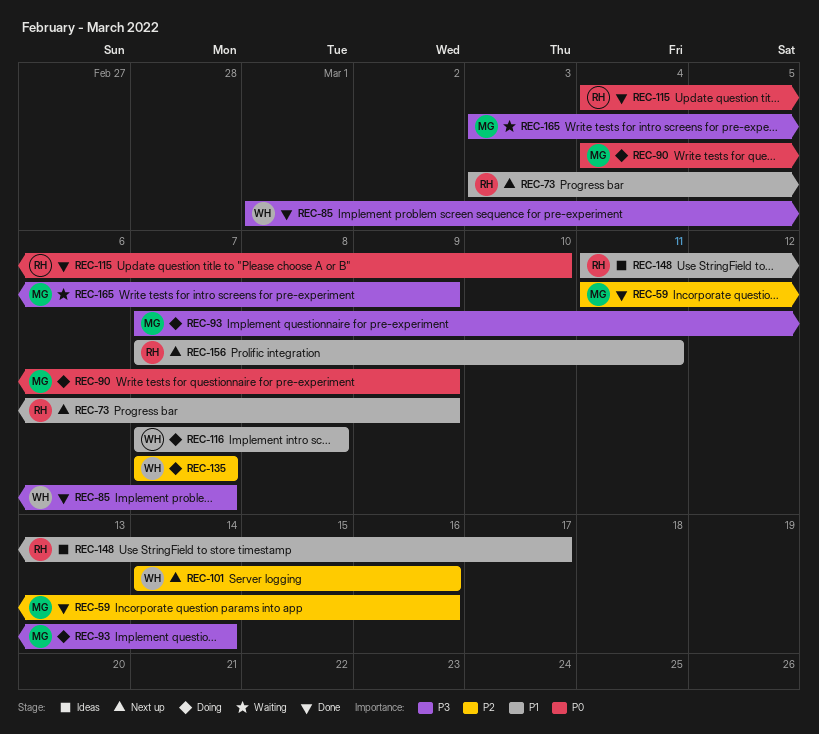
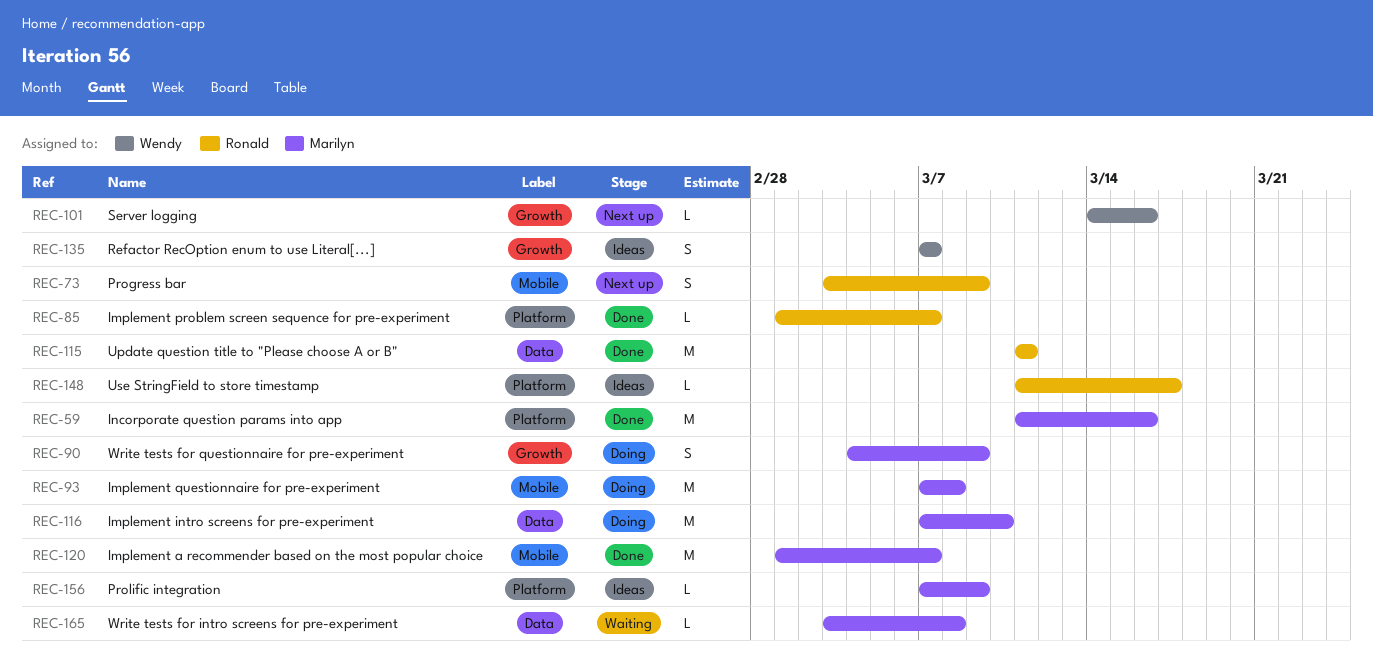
REC-85, owner: Wendy -> Ronald
REC-93, due: Mar 14 -> Mar 8
REC-115, start: Mar 4 -> Mar 11
REC-115, due: Mar 10 -> Mar 11
REC-116, owner: Wendy -> Marilyn
REC-116, due: Mar 8 -> Mar 10
REC-120: none -> present
REC-135, status: Doing -> Ideas
REC-156, status: Next up -> Ideas
REC-156, owner: Ronald -> Marilyn
REC-156, due: Mar 11 -> Mar 9
REC-165, due: Mar 9 -> Mar 8

